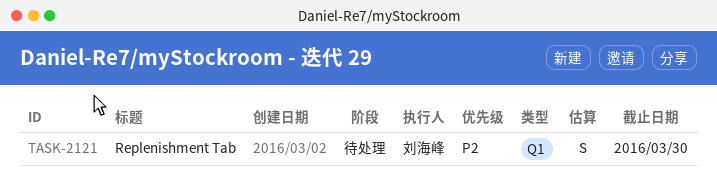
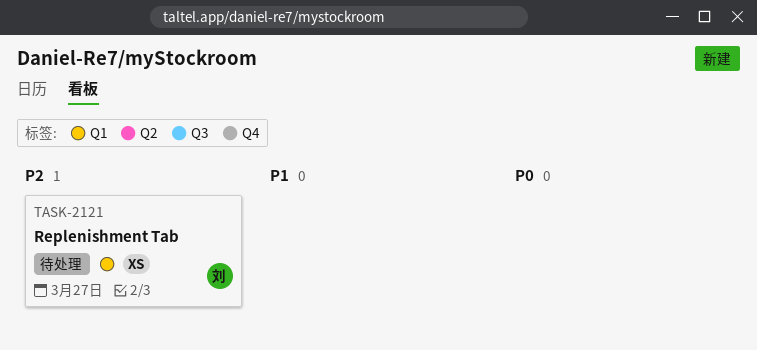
TASK-2121, estimate: S -> XS
TASK-2121, due: Mar 30 -> Mar 27

